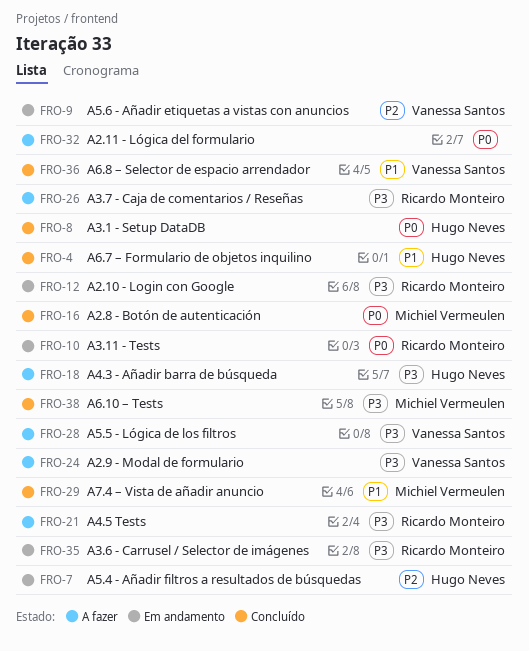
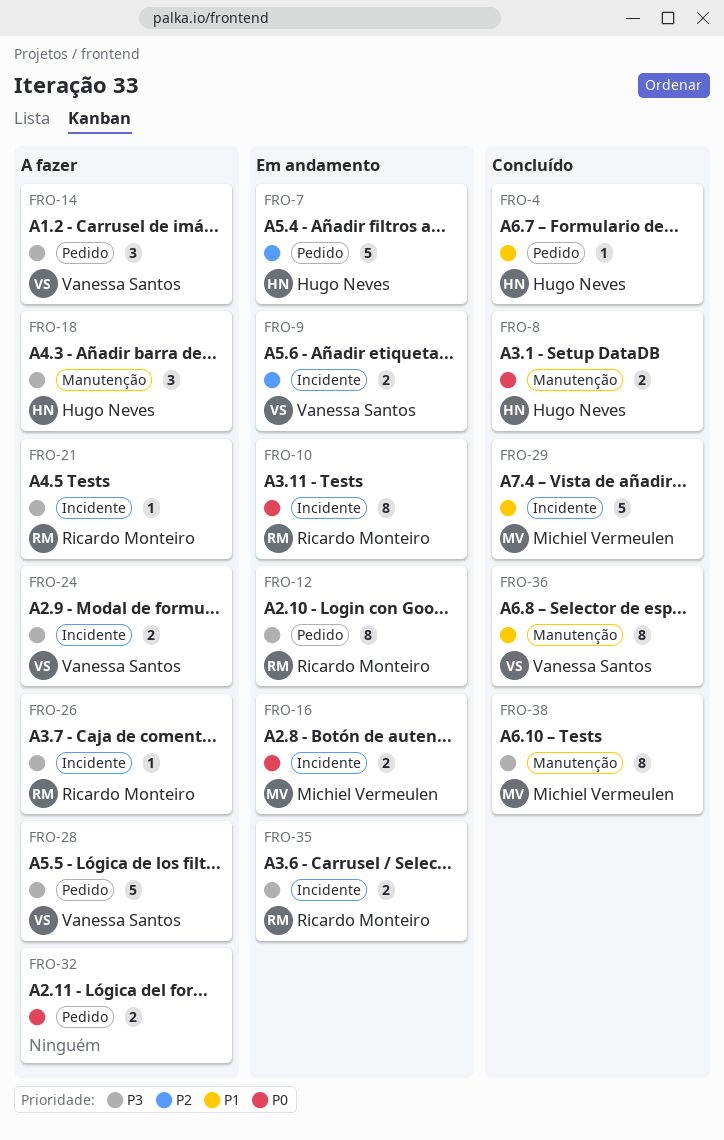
FRO-14: none -> present
FRO-16, status: Concluído -> Em andamento

